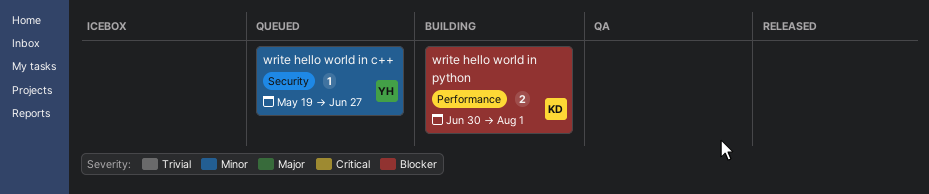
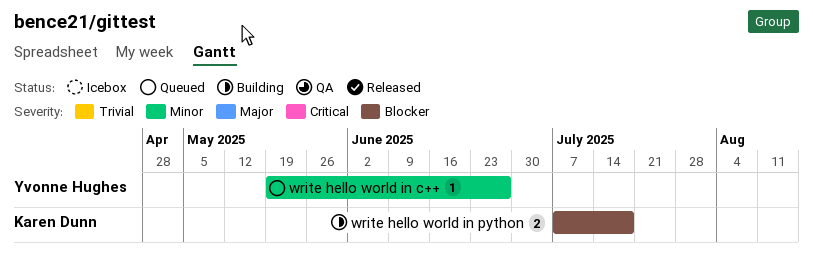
write hello world in python, start: Jun 30 -> Jul 7
write hello world in python, due: Aug 1 -> Jul 18

